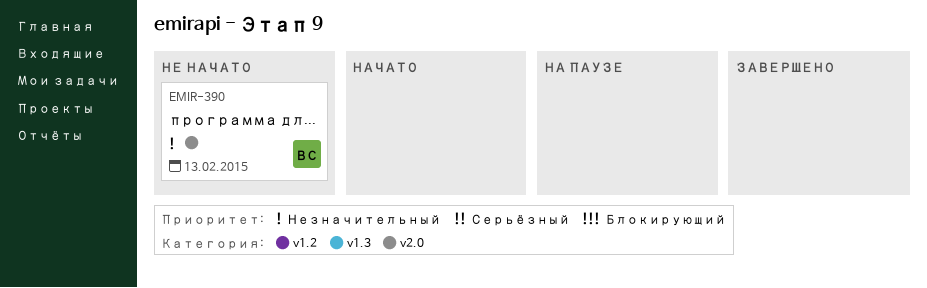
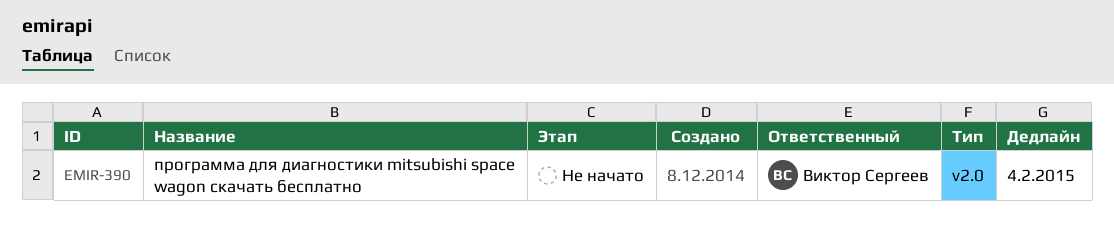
EMIR-390, due: Feb 13 -> Feb 4

